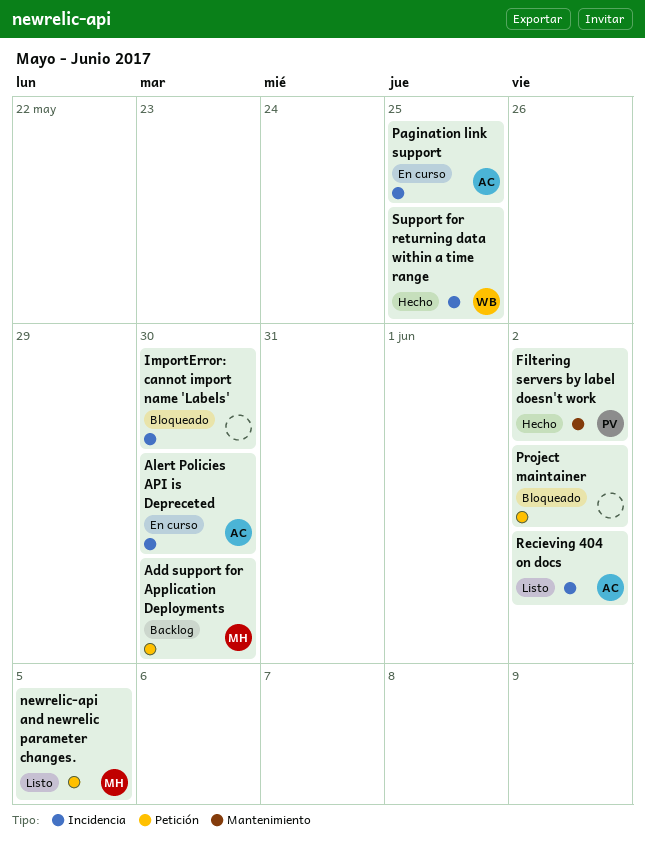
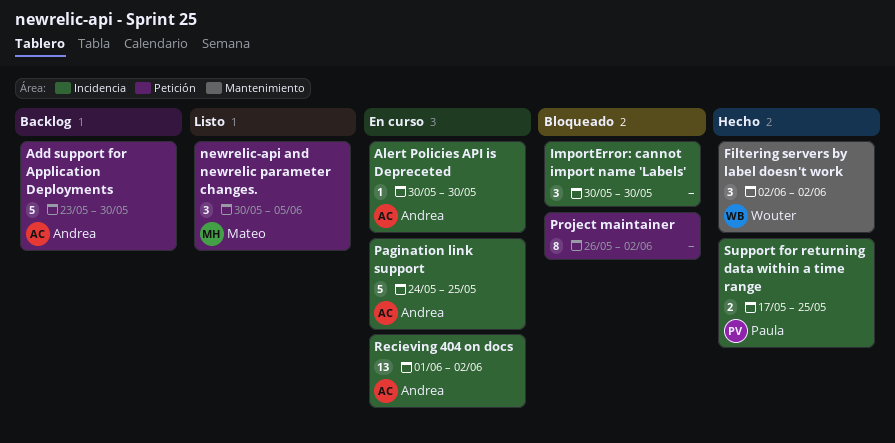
Add support for Application Deployments, owner: Mateo -> Andrea
Filtering servers by label doesn't work, owner: Paula -> Wouter
Recieving 404 on docs, status: Listo -> En curso
Support for returning data within a time range, owner: Wouter -> Paula

